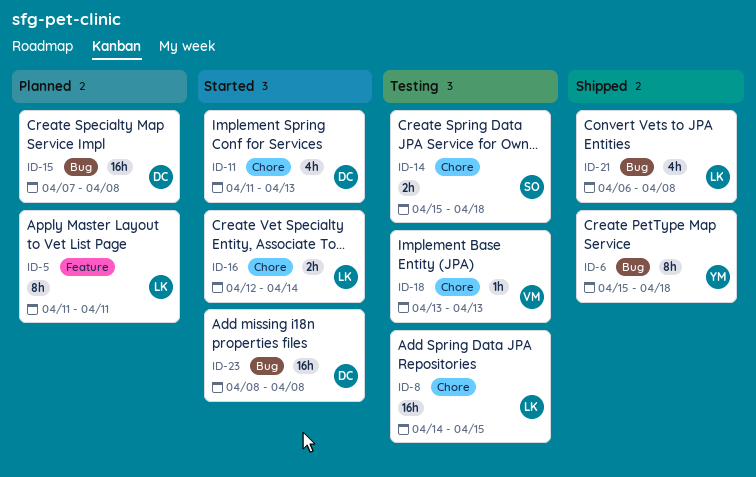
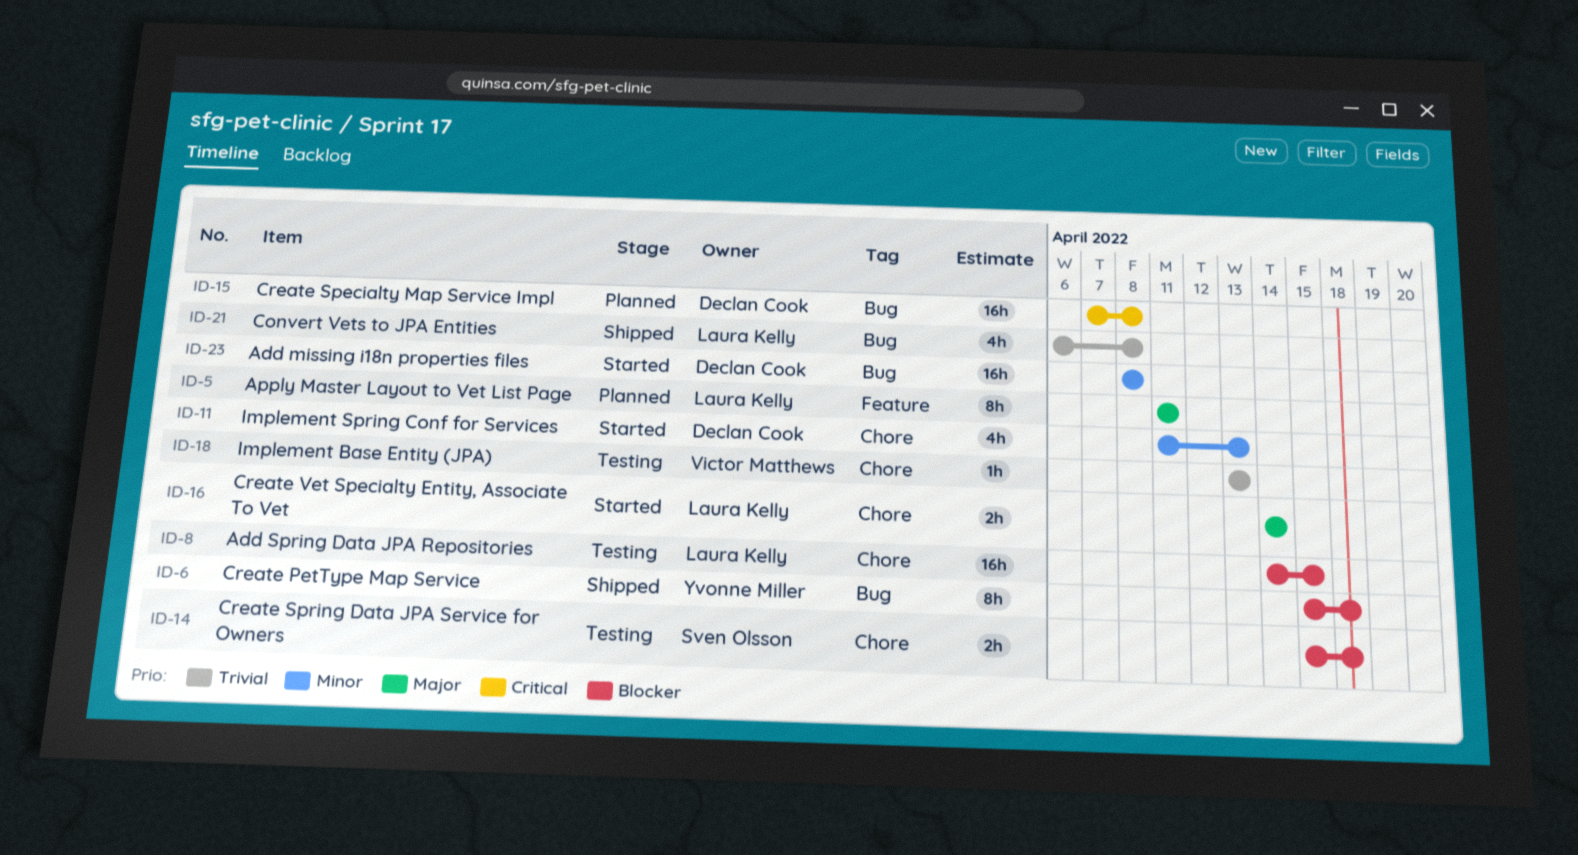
ID-16, start: Apr 12 -> Apr 14

